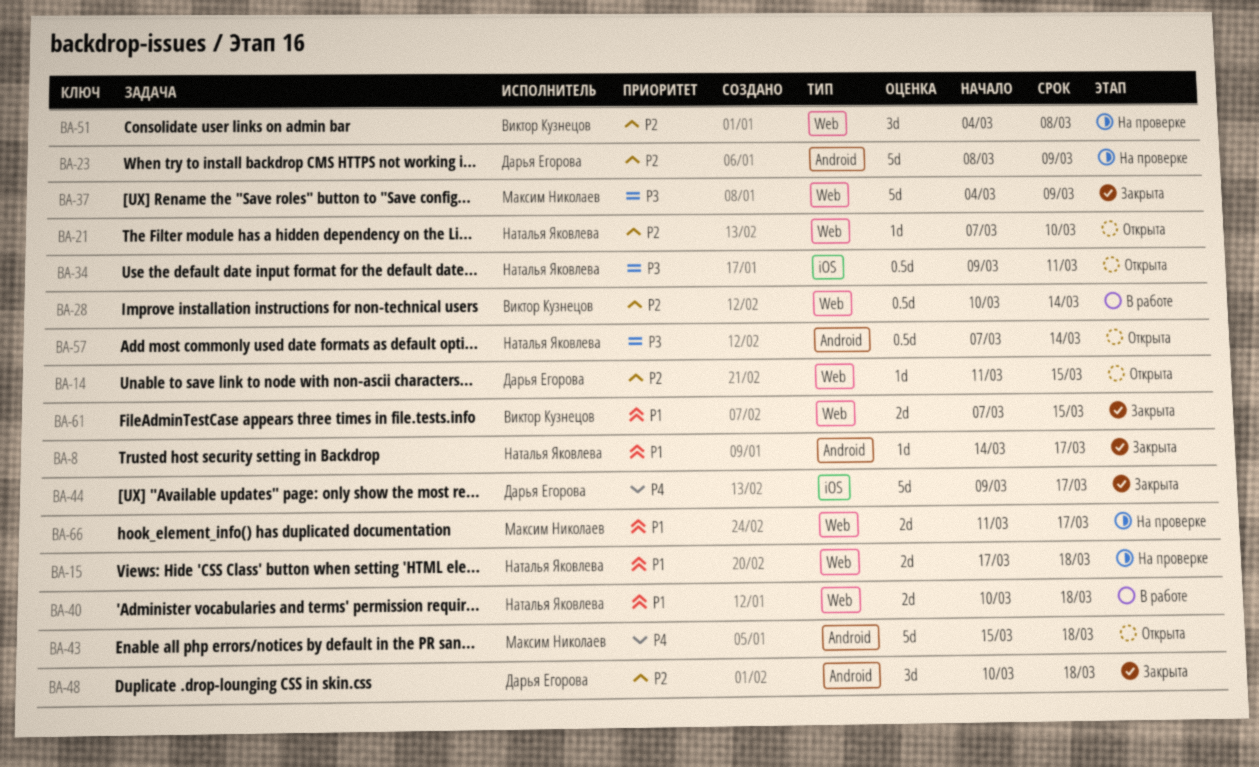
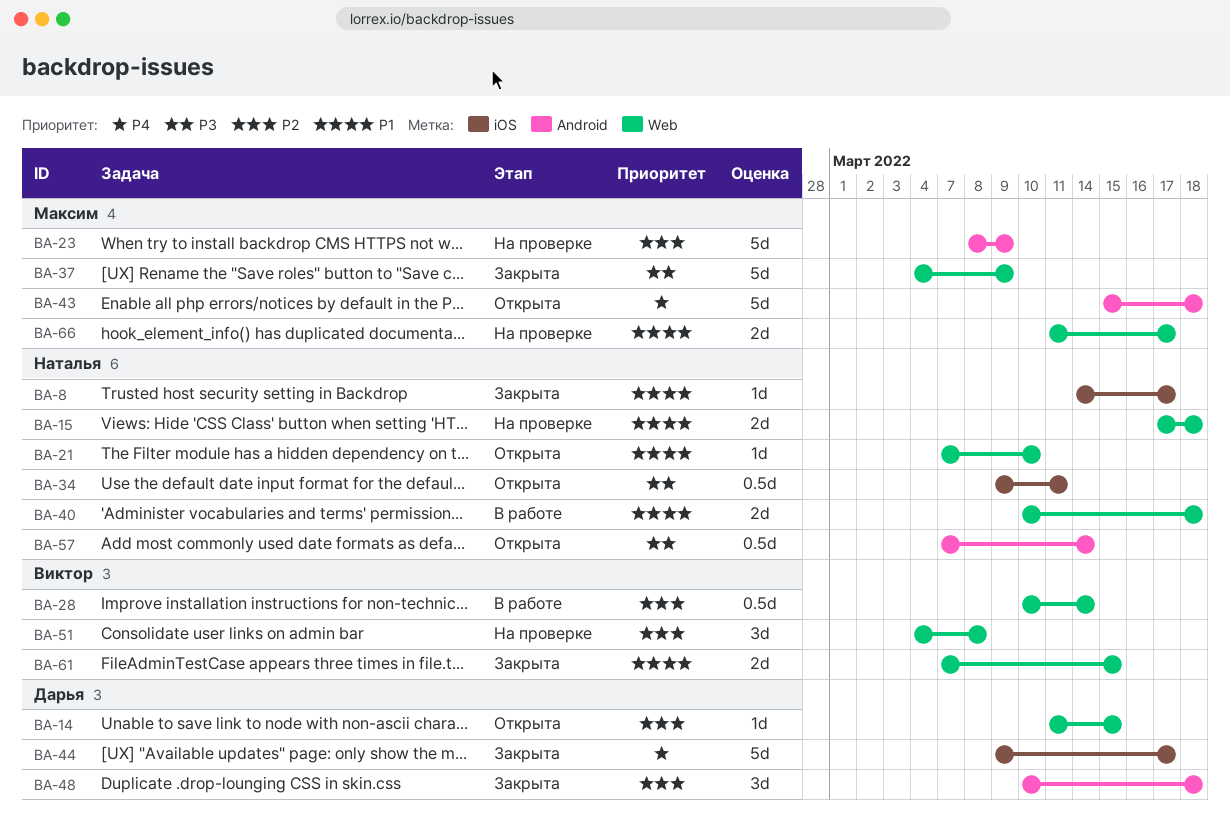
BA-8, label: Android -> iOS
BA-21, priority: P2 -> P1
BA-23, owner: Дарья Егорова -> Максим Николаев

